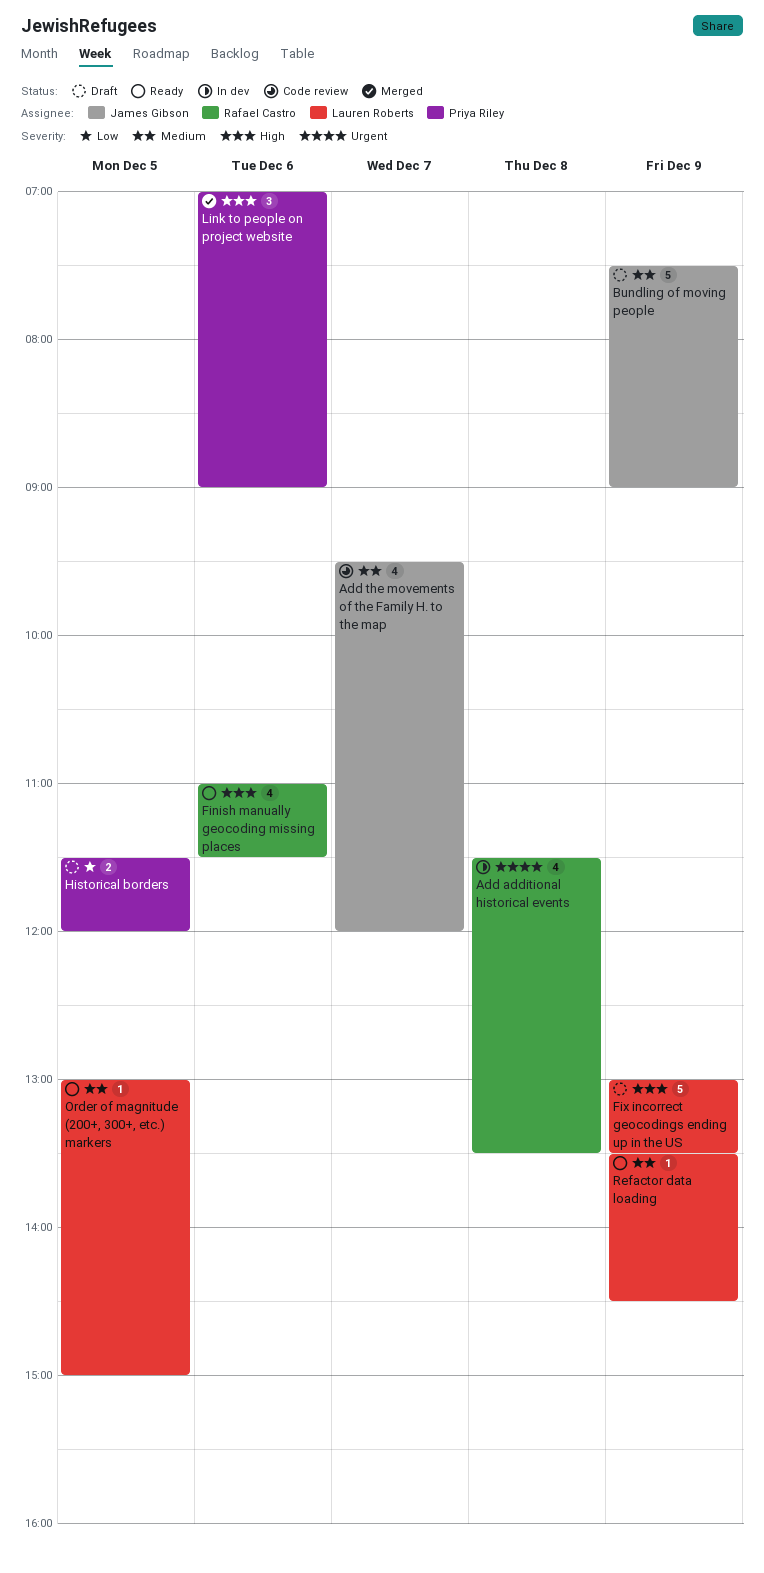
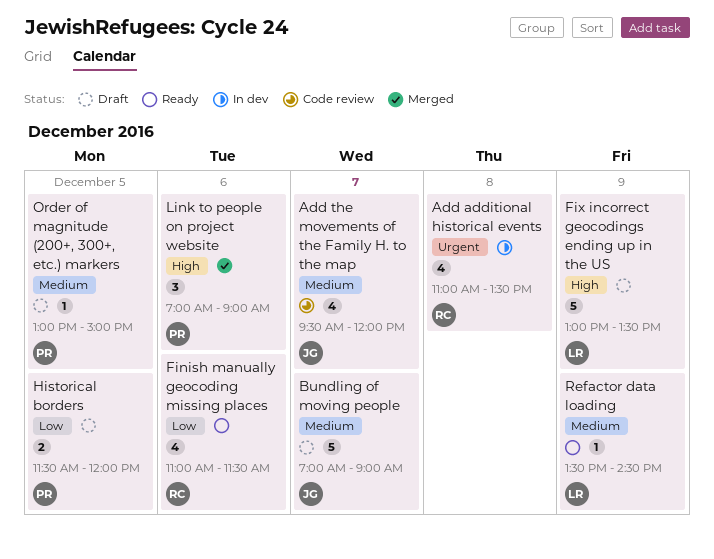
Add additional historical events, begins: 11:30 -> 11:00
Bundling of moving people, day: Dec 9 -> Dec 7
Bundling of moving people, begins: 07:30 -> 07:00
Finish manually geocoding missing places, priority: High -> Low
Order of magnitude (200+, 300+, etc.) markers, status: Ready -> Draft
Order of magnitude (200+, 300+, etc.) markers, owner: Lauren Roberts -> Priya Riley

